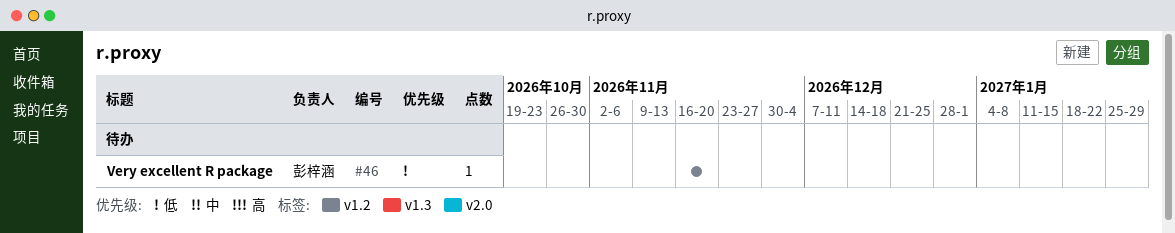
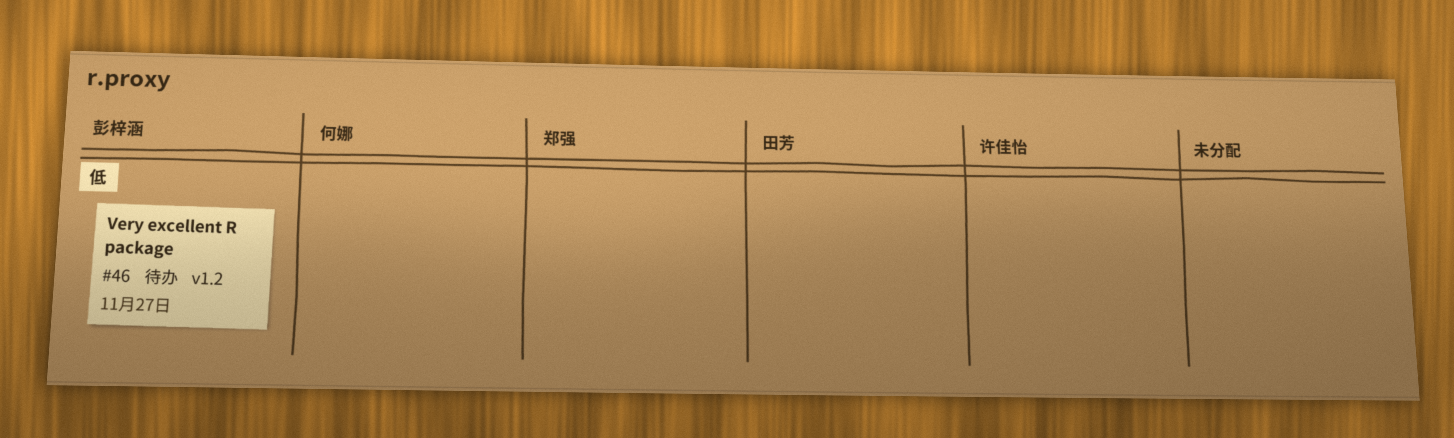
#46, due: Nov 20 -> Nov 27

